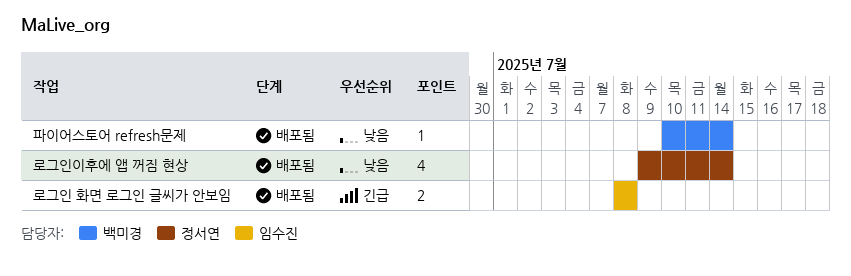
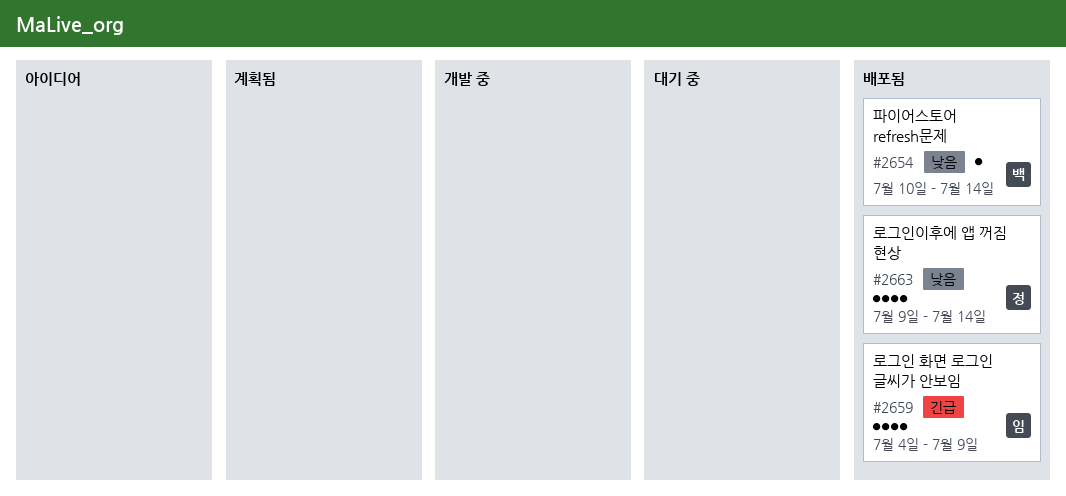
로그인 화면 로그인 글씨가 안보임, estimate: 2 -> 4
로그인 화면 로그인 글씨가 안보임, start: Jul 8 -> Jul 4
로그인 화면 로그인 글씨가 안보임, due: Jul 8 -> Jul 9

